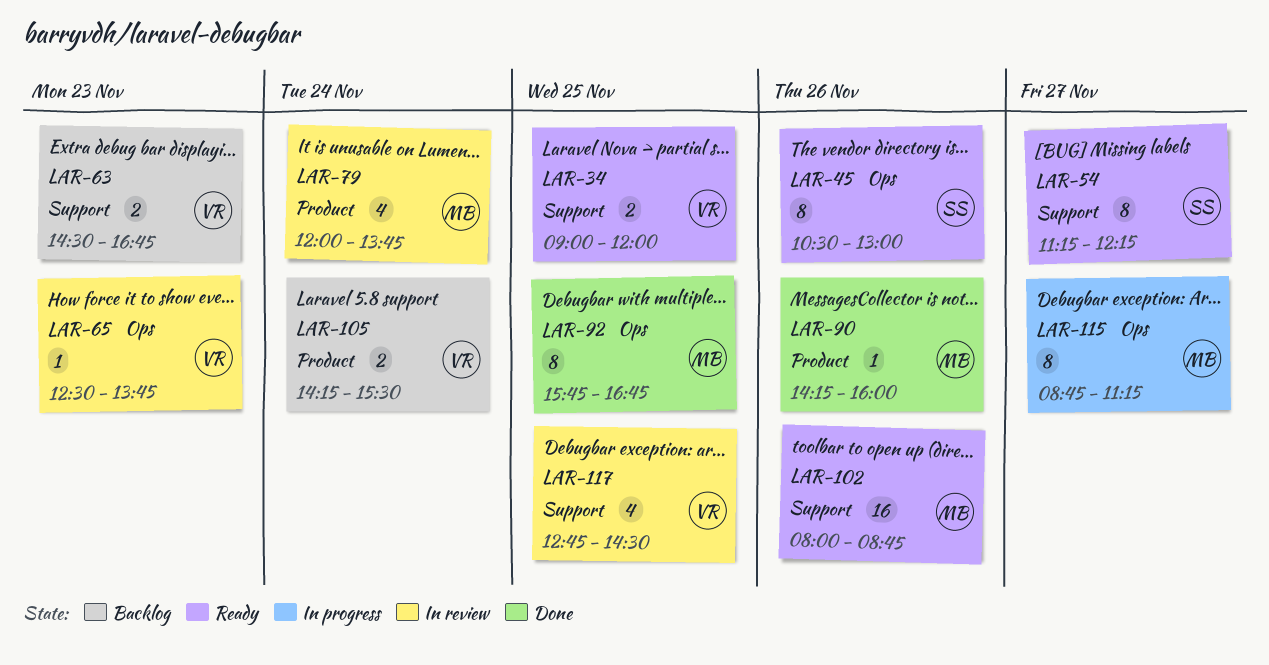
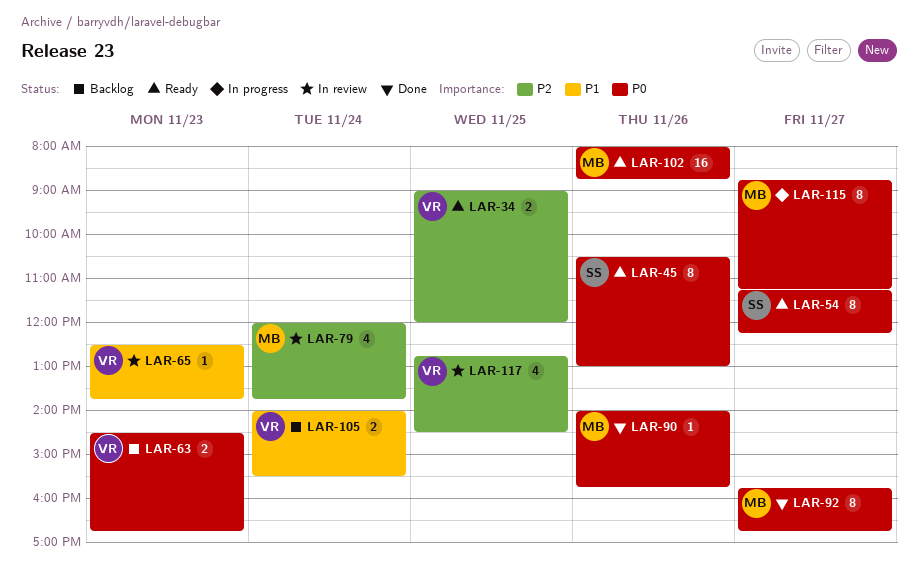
LAR-90, begins: 14:15 -> 14:00
LAR-90, ends: 16:00 -> 15:45
LAR-92, day: Nov 25 -> Nov 27
LAR-105, begins: 14:15 -> 14:00

